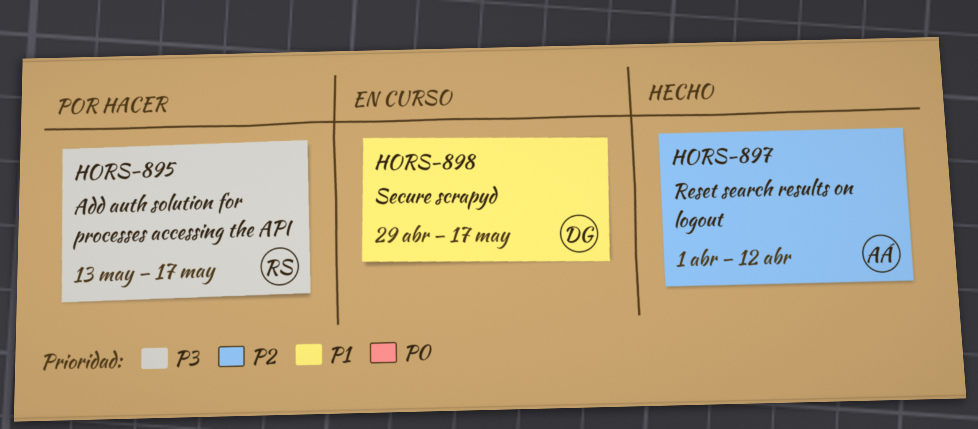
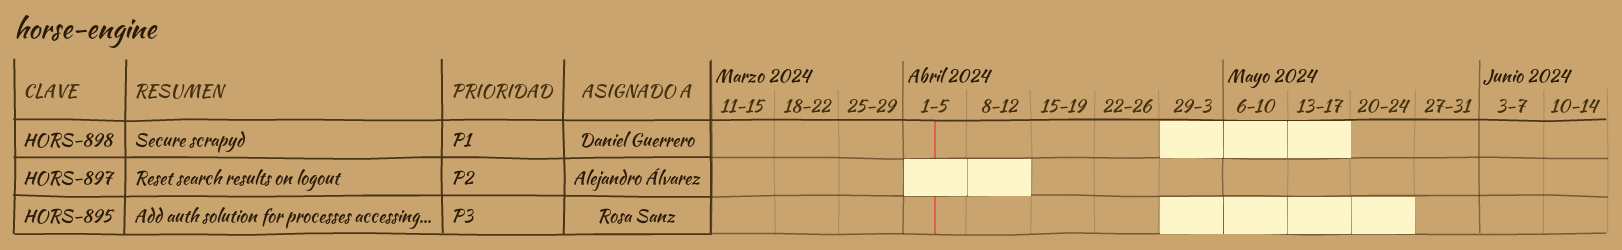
HORS-895, start: May 13 -> Apr 29
HORS-895, due: May 17 -> May 24

